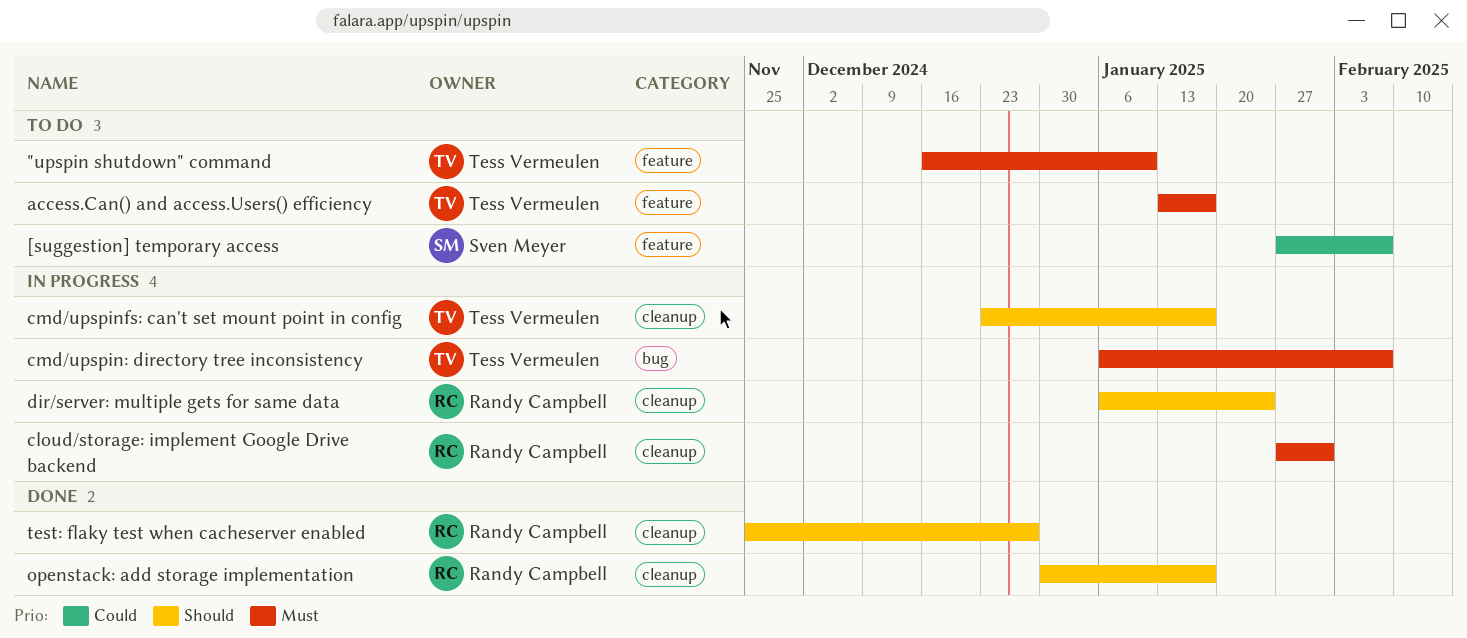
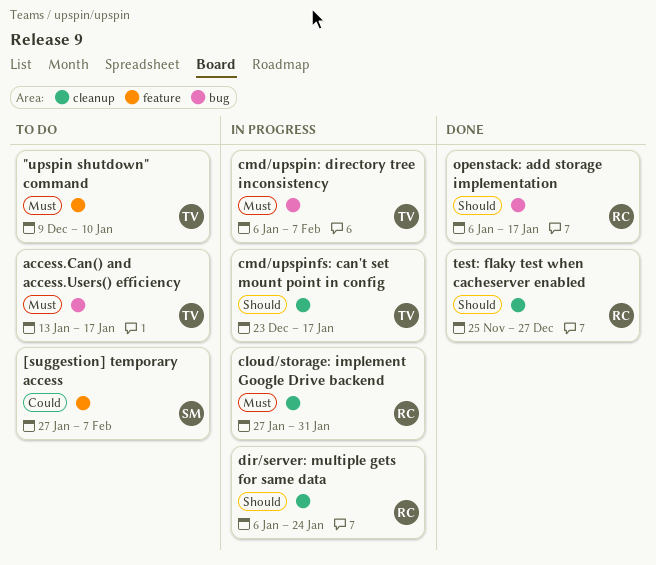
"upspin shutdown" command, start: Dec 16 -> Dec 9
access.Can() and access.Users() efficiency, label: feature -> bug
openstack: add storage implementation, label: cleanup -> bug
openstack: add storage implementation, start: Dec 30 -> Jan 6

